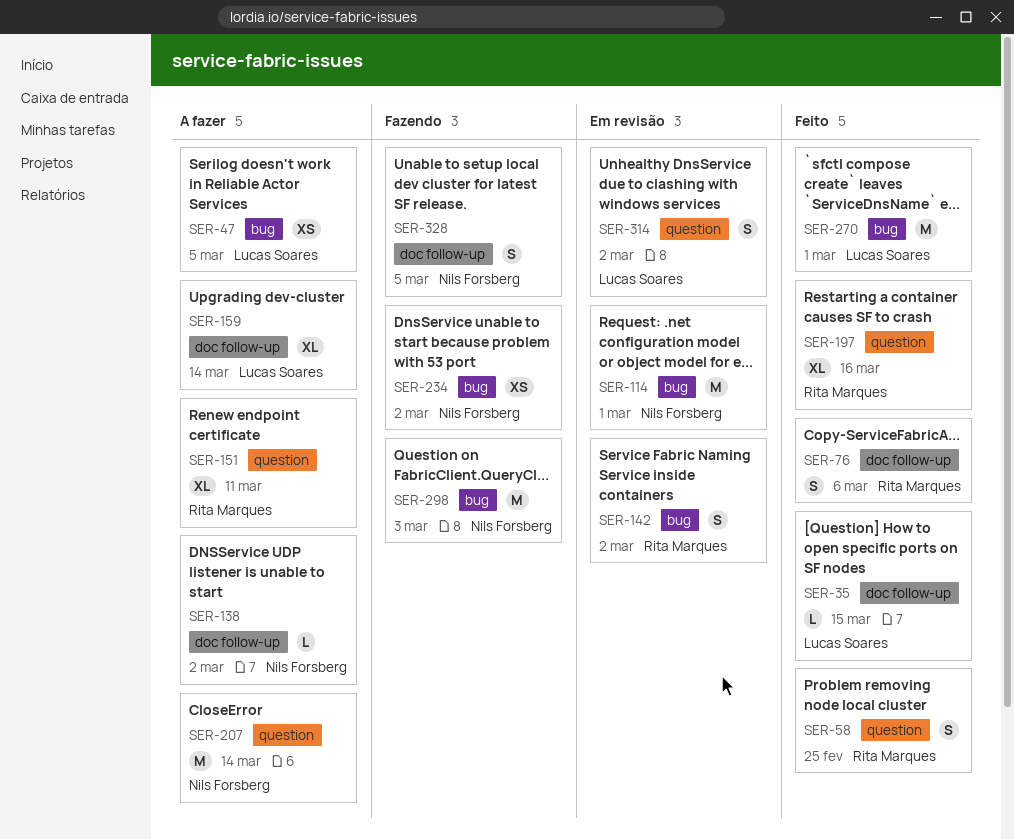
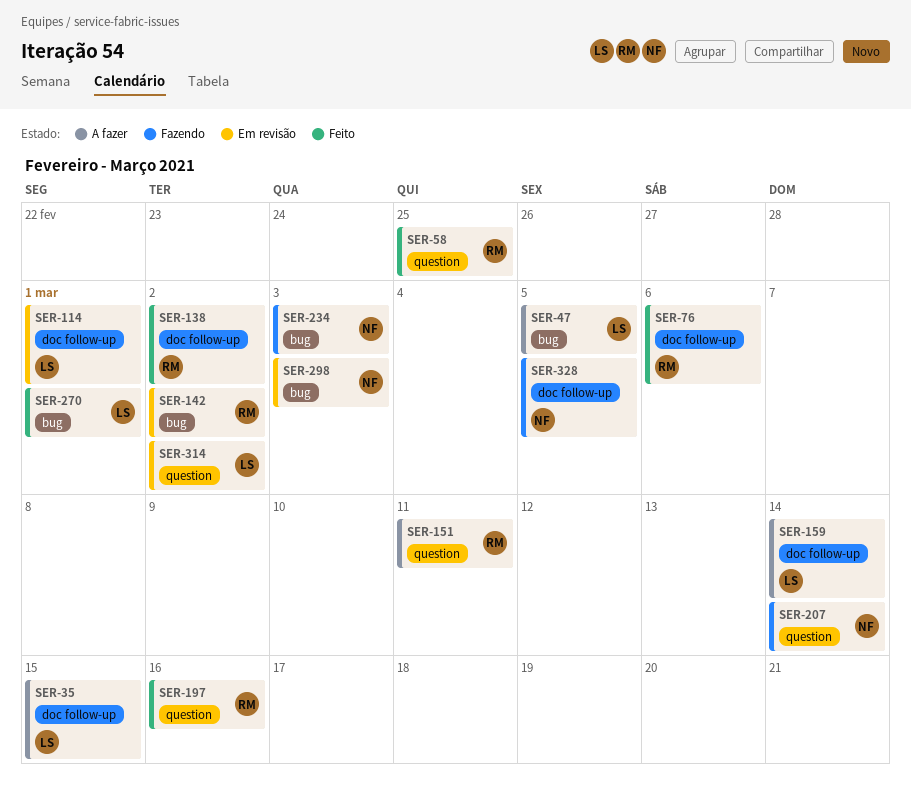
SER-35, status: Feito -> A fazer
SER-114, owner: Nils Forsberg -> Lucas Soares
SER-114, label: bug -> doc follow-up
SER-138, status: A fazer -> Feito
SER-138, owner: Nils Forsberg -> Rita Marques
SER-207, status: A fazer -> Fazendo
SER-234, due: Mar 2 -> Mar 3
SER-298, status: Fazendo -> Em revisão

